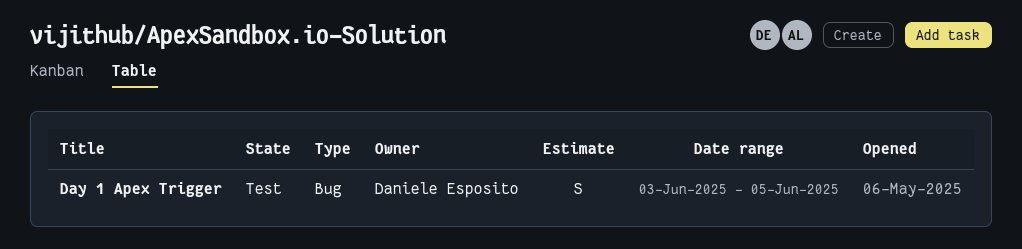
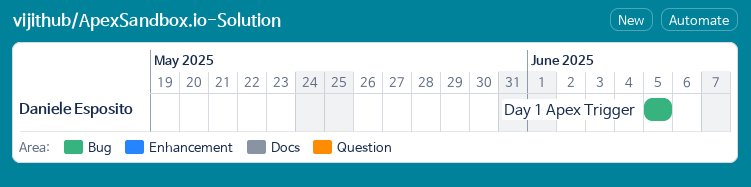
Day 1 Apex Trigger, start: Jun 3 -> Jun 5

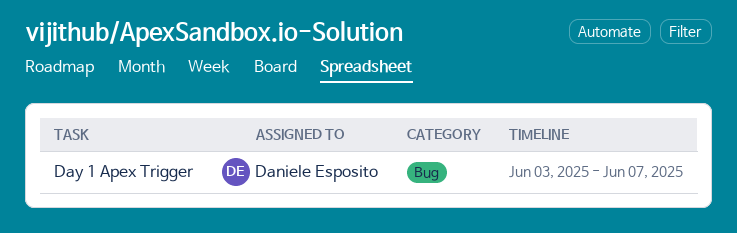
Day 1 Apex Trigger, start: Jun 5 -> Jun 3
Day 1 Apex Trigger, due: Jun 5 -> Jun 7

